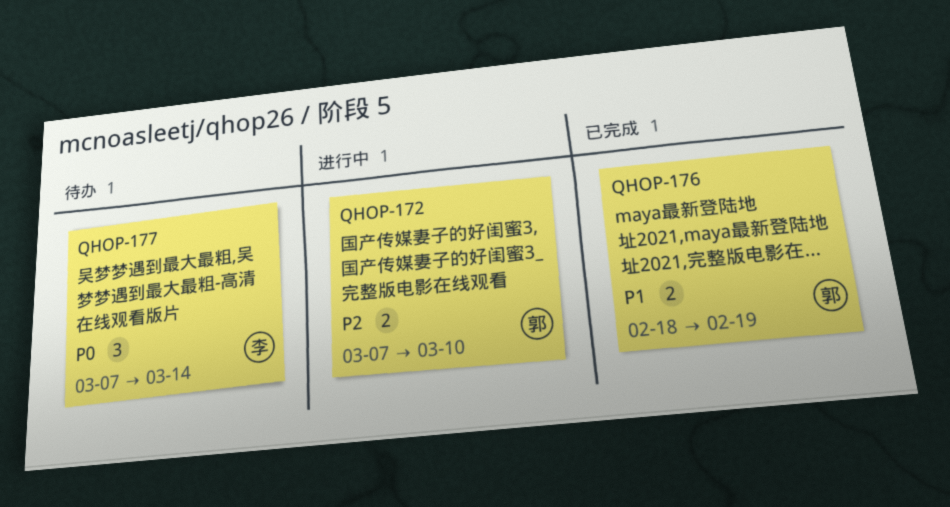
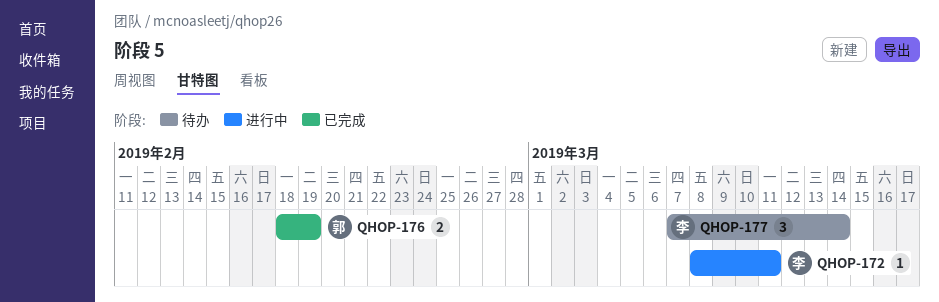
QHOP-172, owner: 郭 -> 李
QHOP-172, estimate: 2 -> 1
QHOP-172, start: Mar 7 -> Mar 8
QHOP-172, due: Mar 10 -> Mar 11

